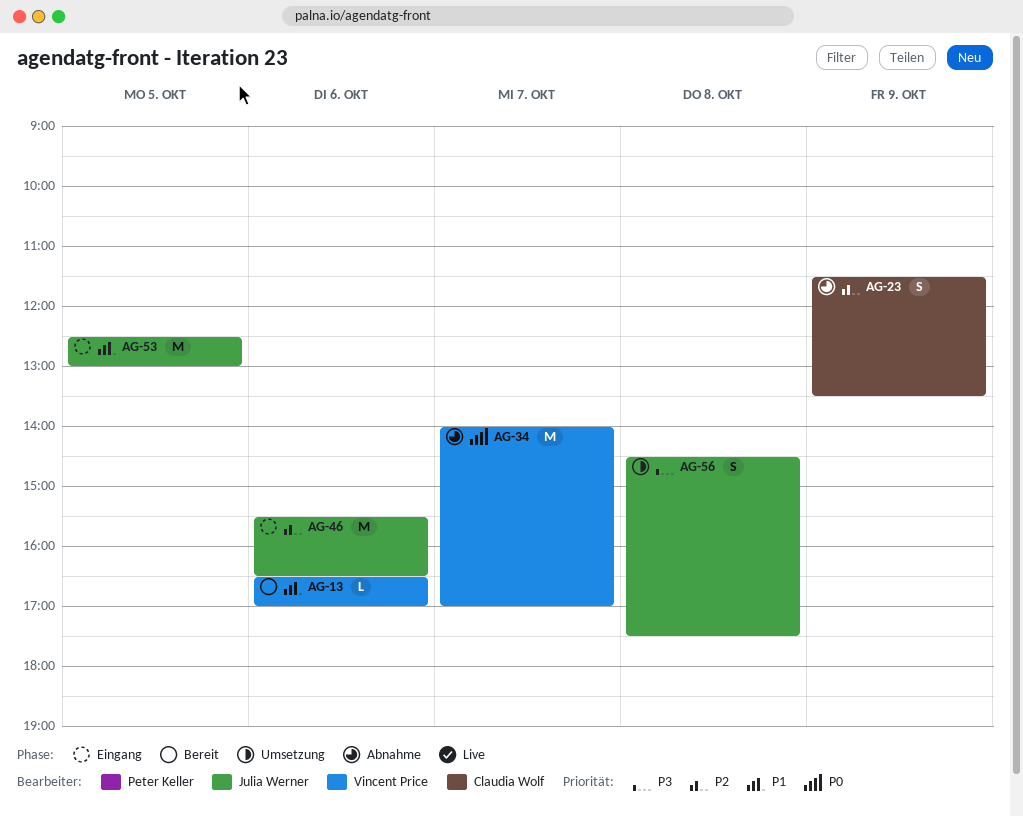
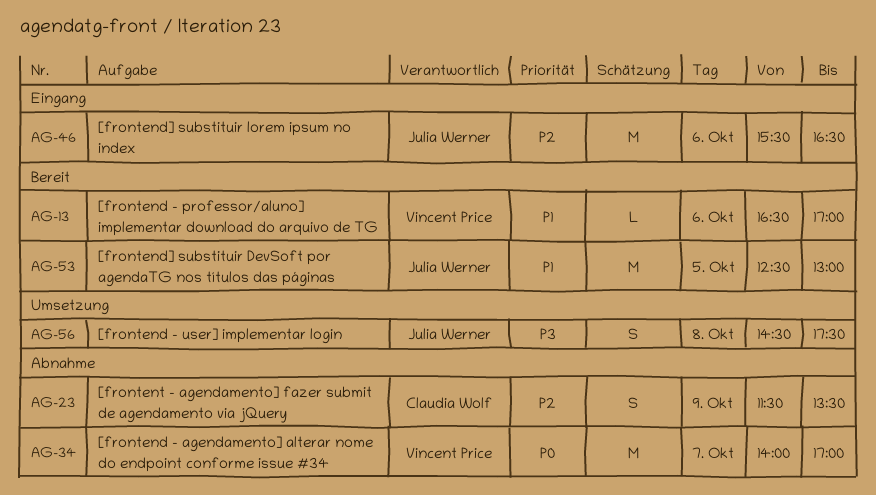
AG-53, status: Eingang -> Bereit

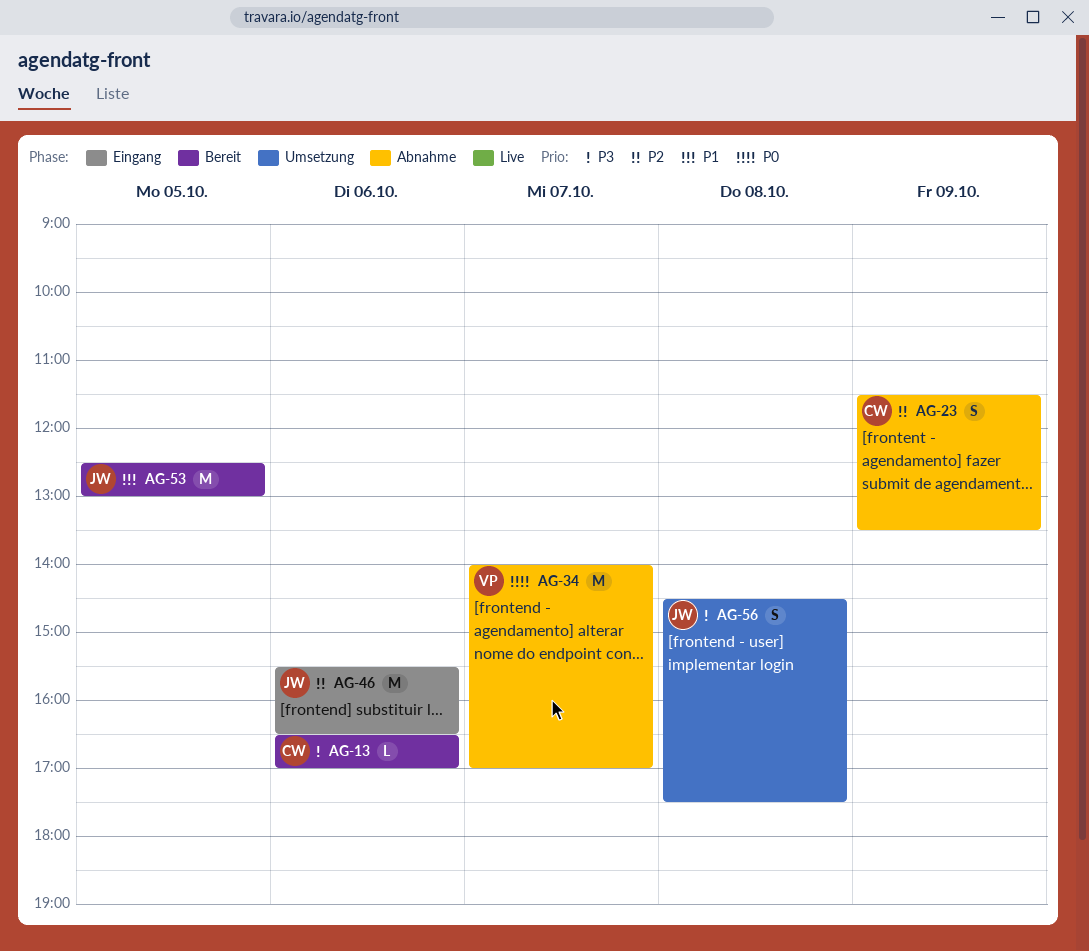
AG-13, owner: Vincent Price -> Claudia Wolf
AG-13, priority: P1 -> P3

